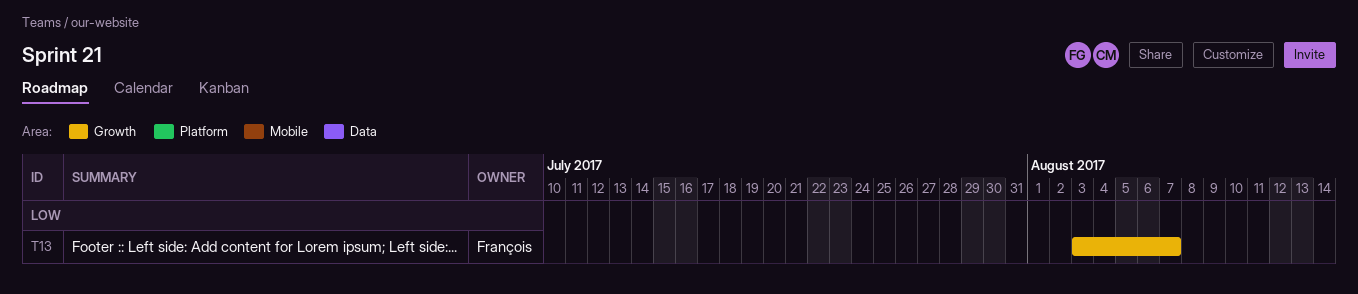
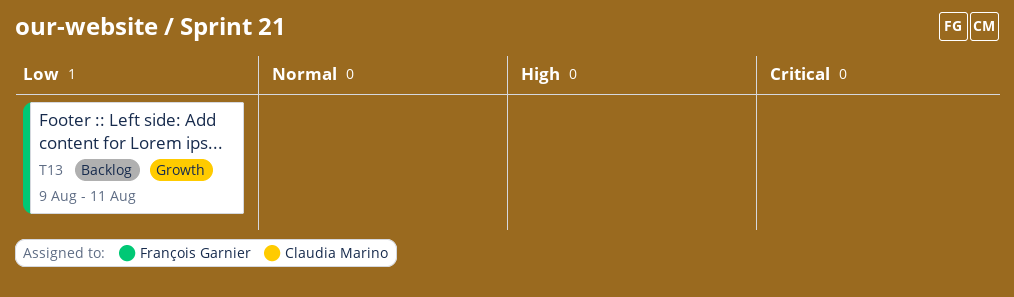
T13, start: Aug 3 -> Aug 9
T13, due: Aug 7 -> Aug 11

